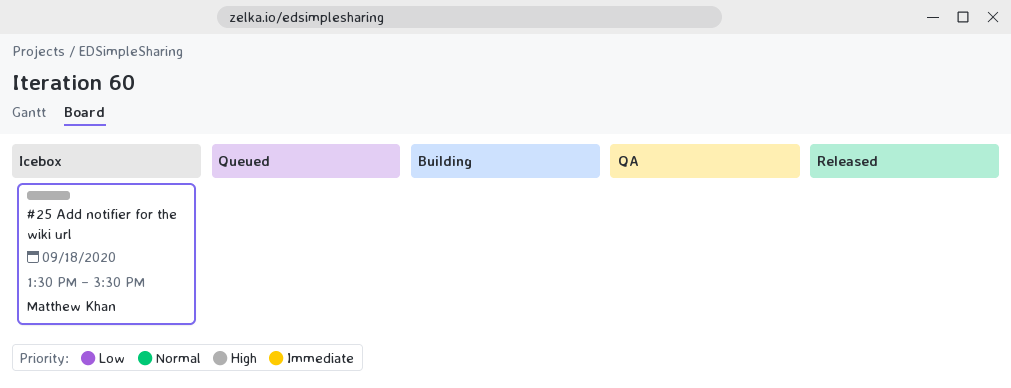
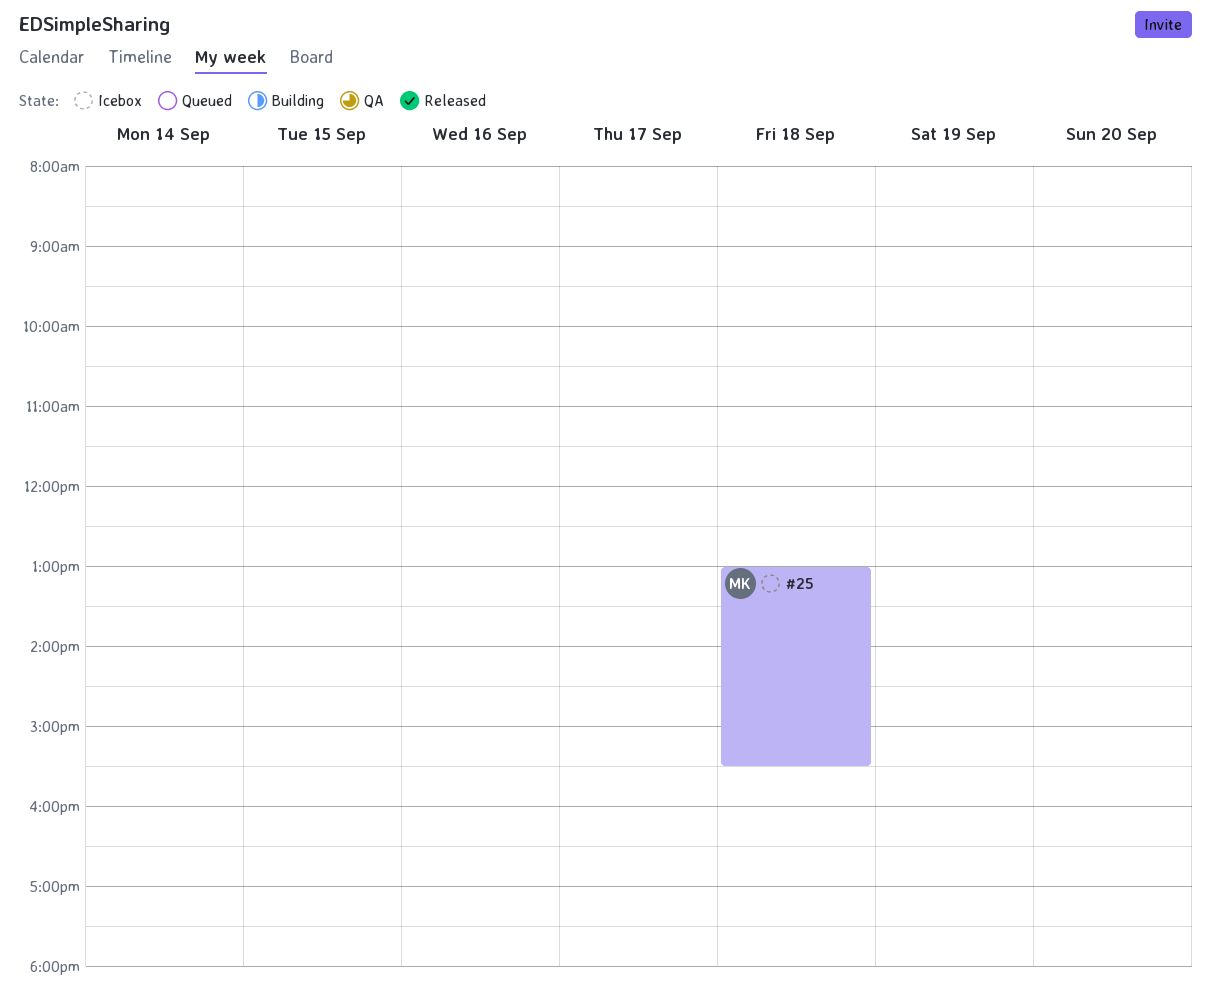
#25, begins: 13:30 -> 13:00

